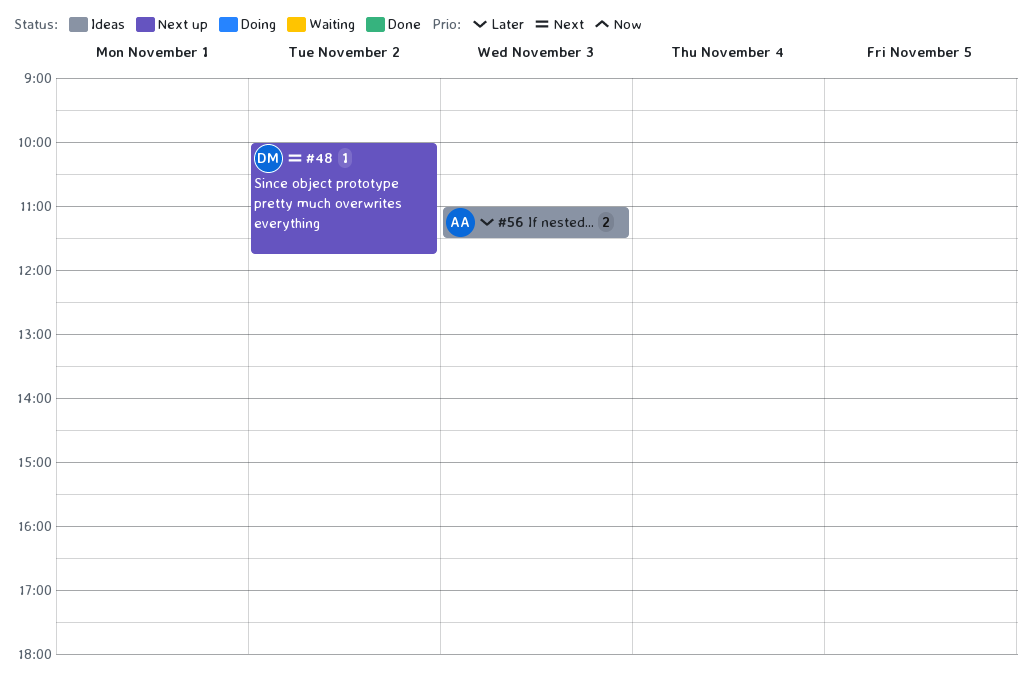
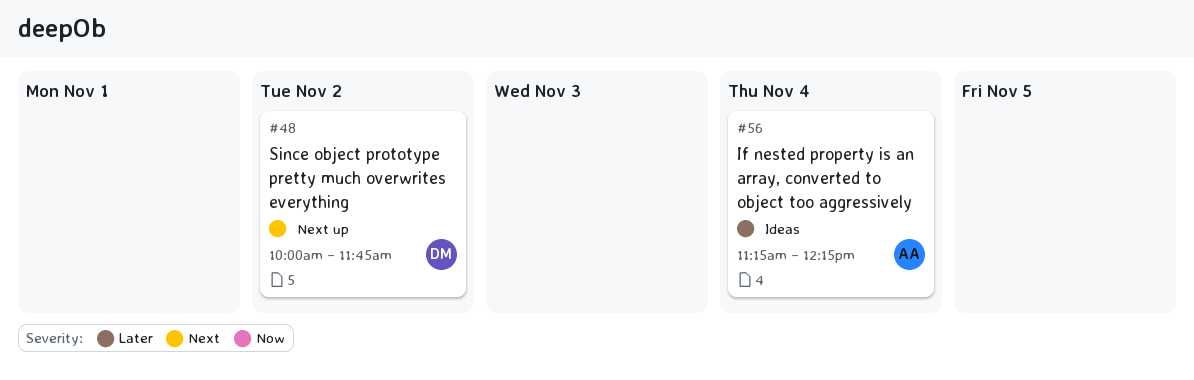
#56, day: Nov 3 -> Nov 4
#56, begins: 11:00 -> 11:15
#56, ends: 11:30 -> 12:15

